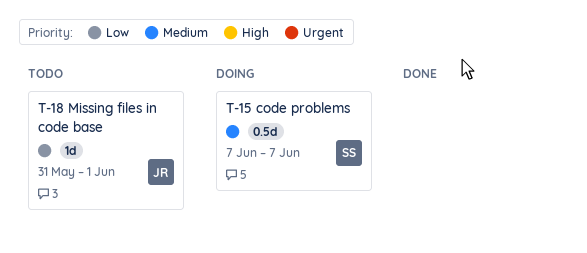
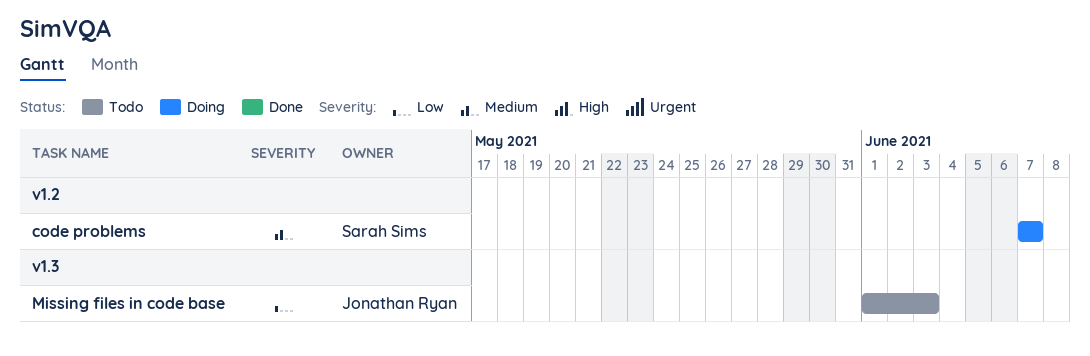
Missing files in code base, start: May 31 -> Jun 1
Missing files in code base, due: Jun 1 -> Jun 3

